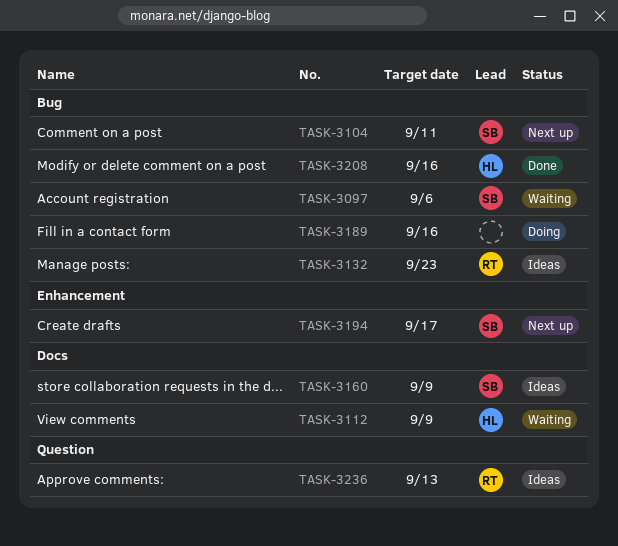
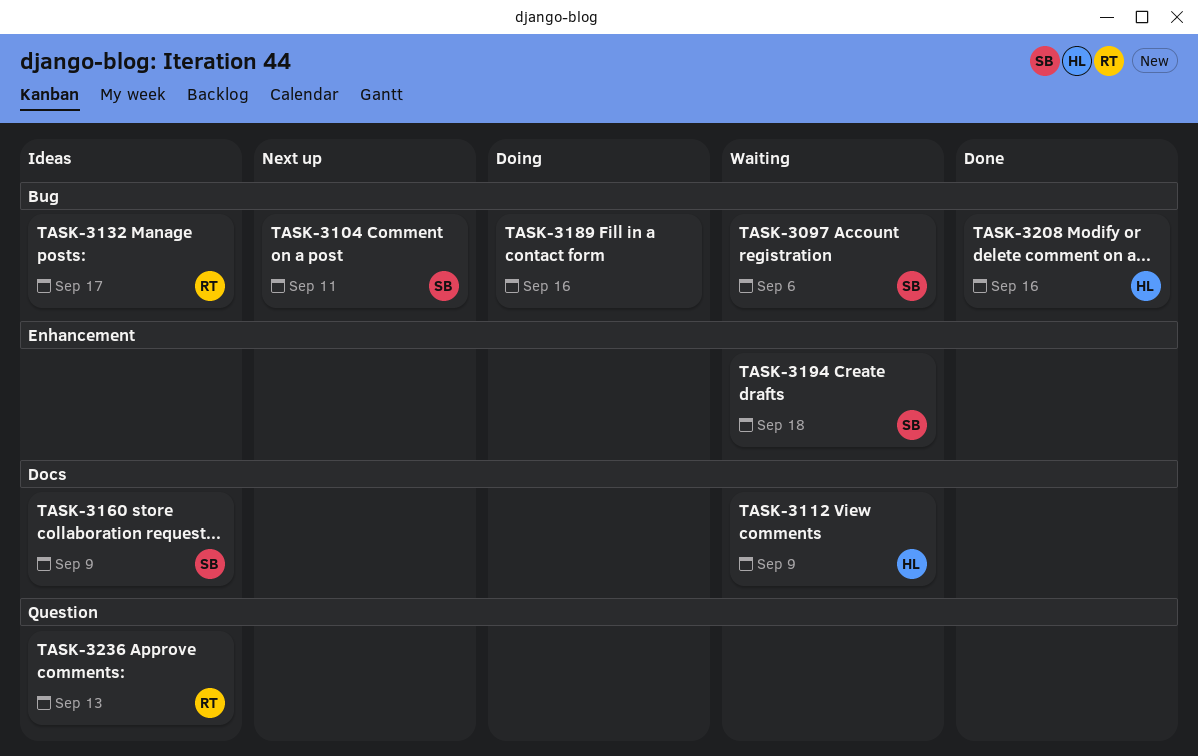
TASK-3132, due: Sep 23 -> Sep 17
TASK-3194, status: Next up -> Waiting
TASK-3194, due: Sep 17 -> Sep 18

